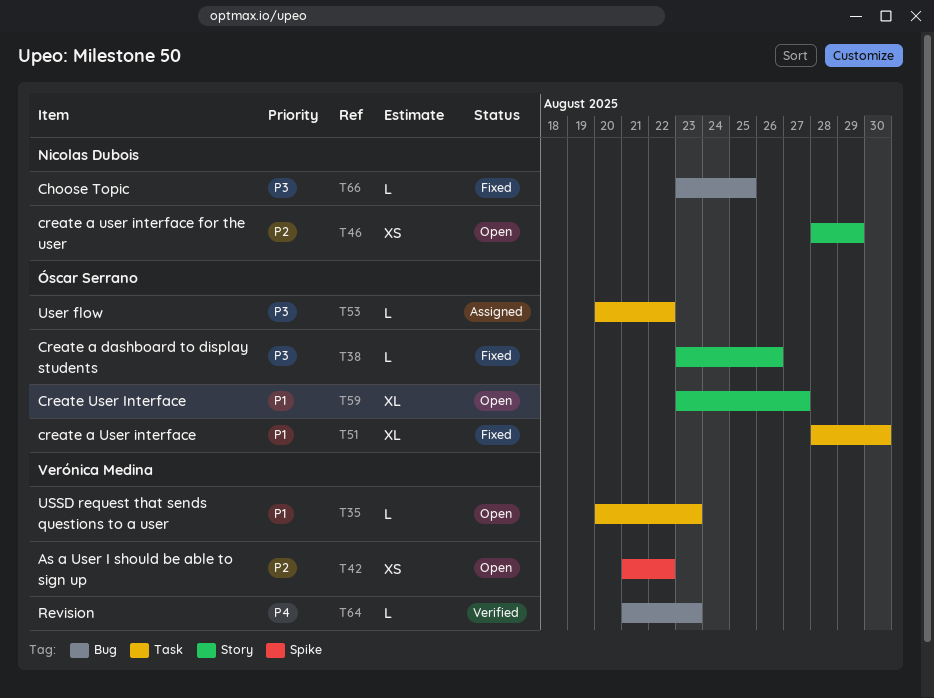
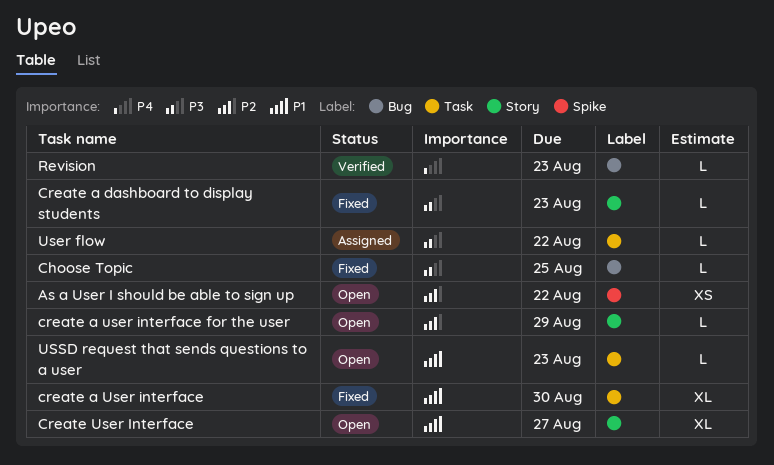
Create a dashboard to display students, due: Aug 26 -> Aug 23
create a user interface for the user, estimate: XS -> L

